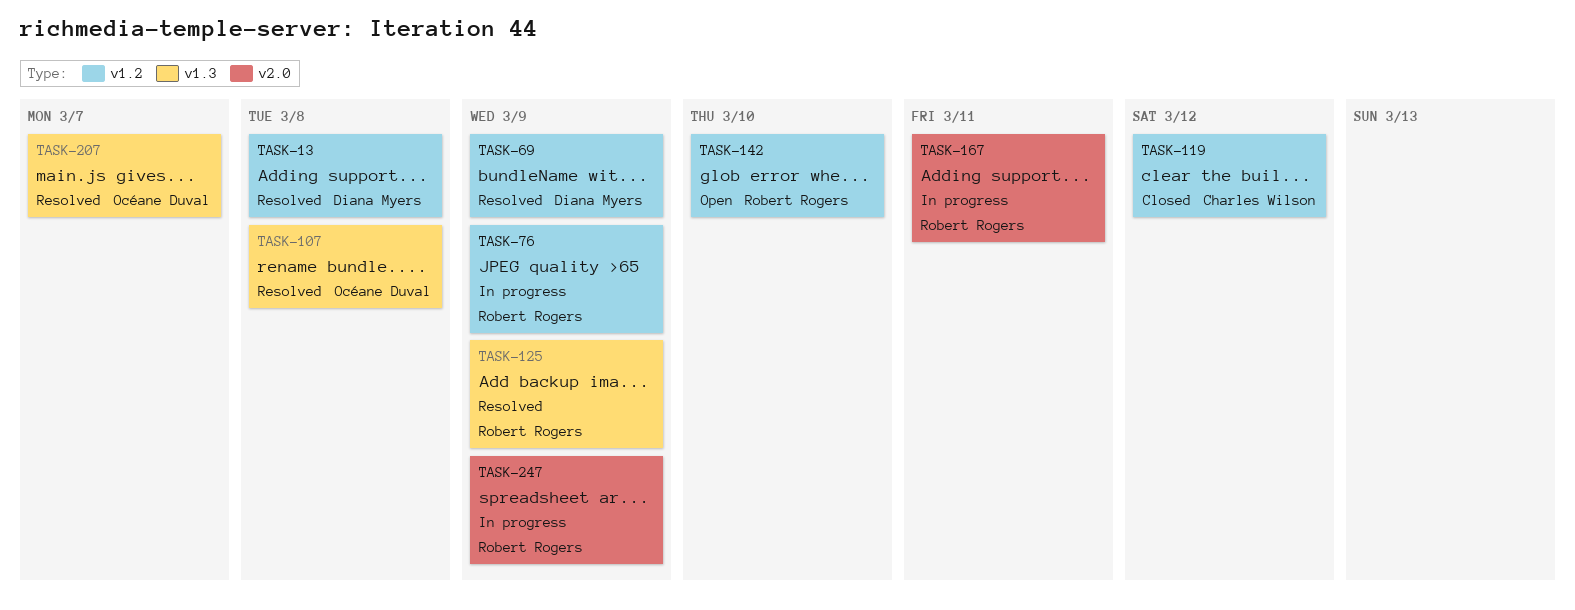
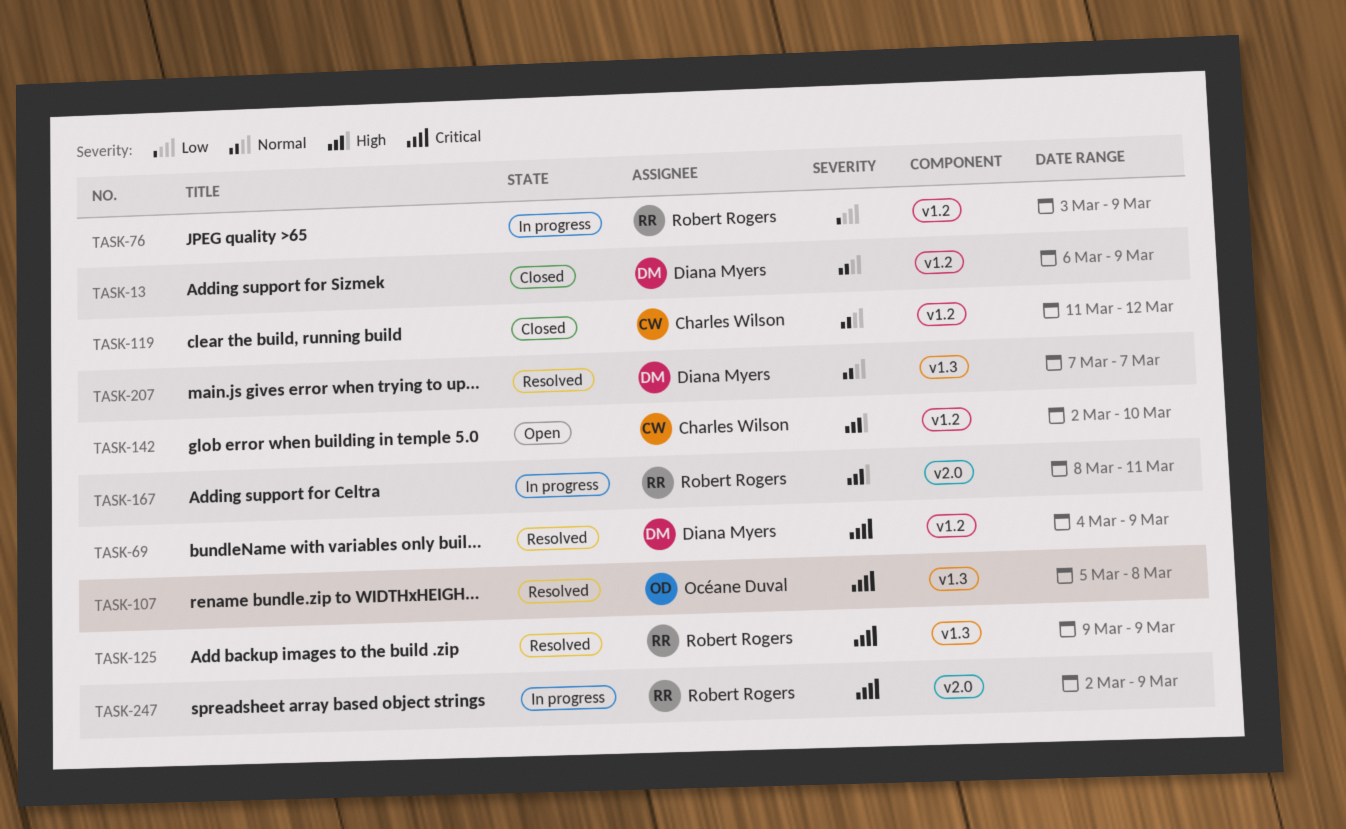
TASK-13, status: Resolved -> Closed
TASK-13, due: Mar 8 -> Mar 9
TASK-142, owner: Robert Rogers -> Charles Wilson
TASK-207, owner: Océane Duval -> Diana Myers

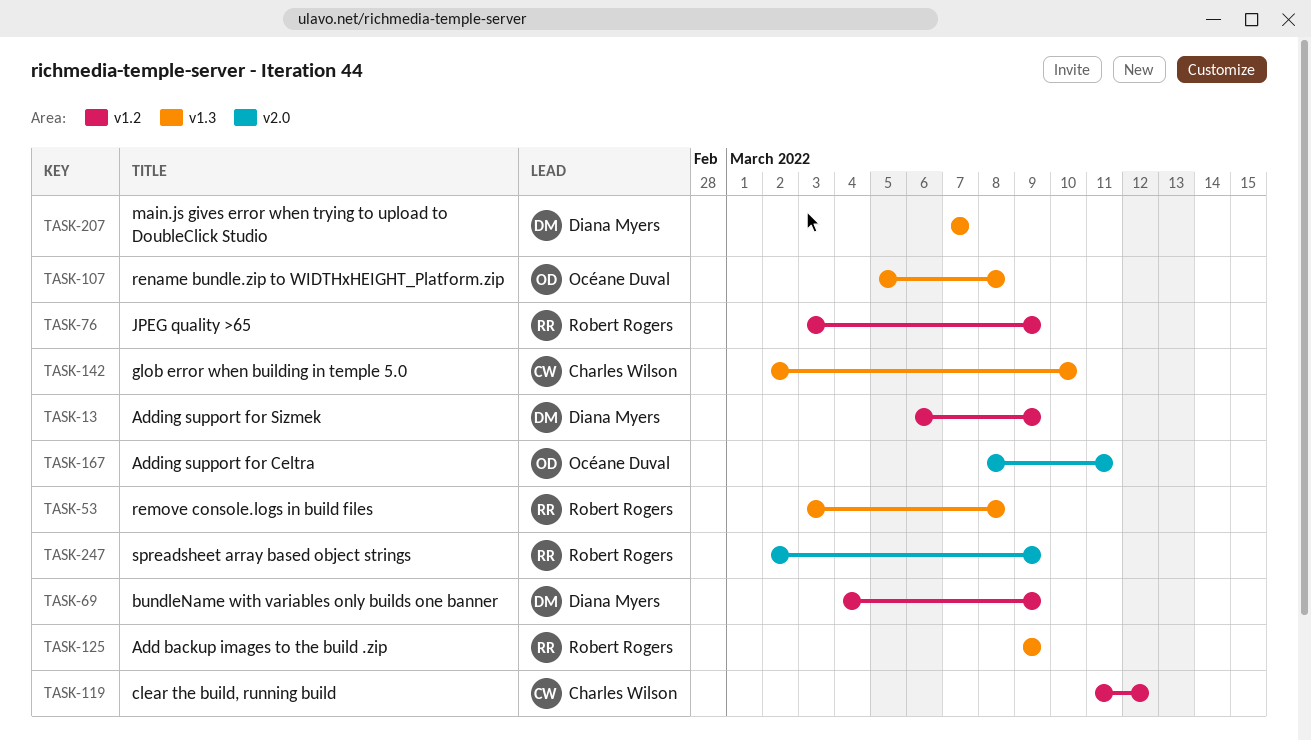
TASK-53: none -> present
TASK-142, label: v1.2 -> v1.3
TASK-167, owner: Robert Rogers -> Océane Duval

